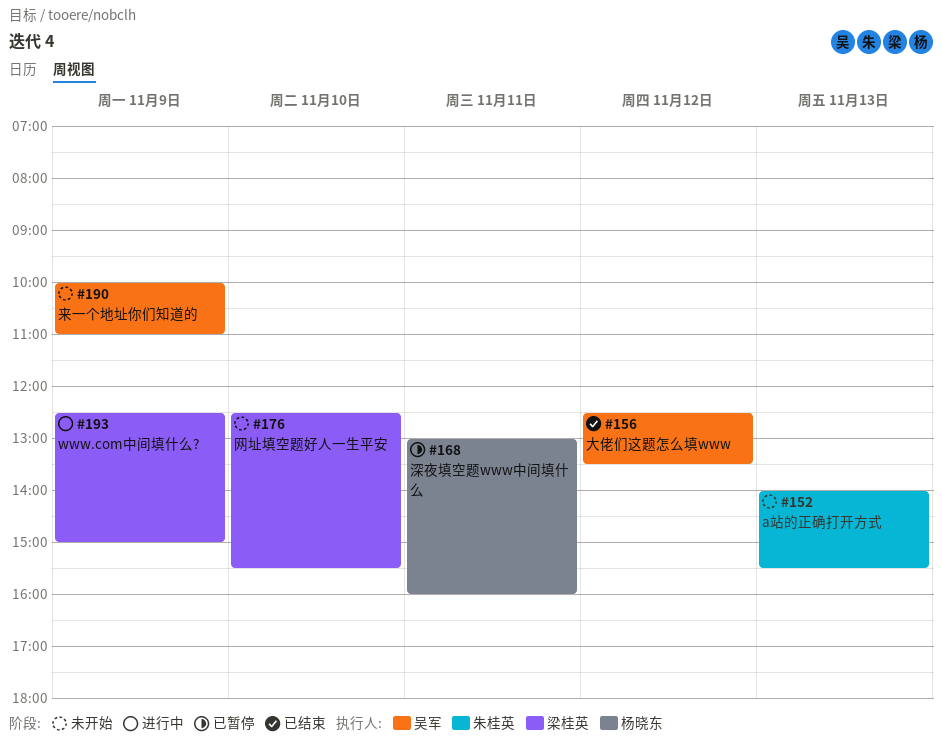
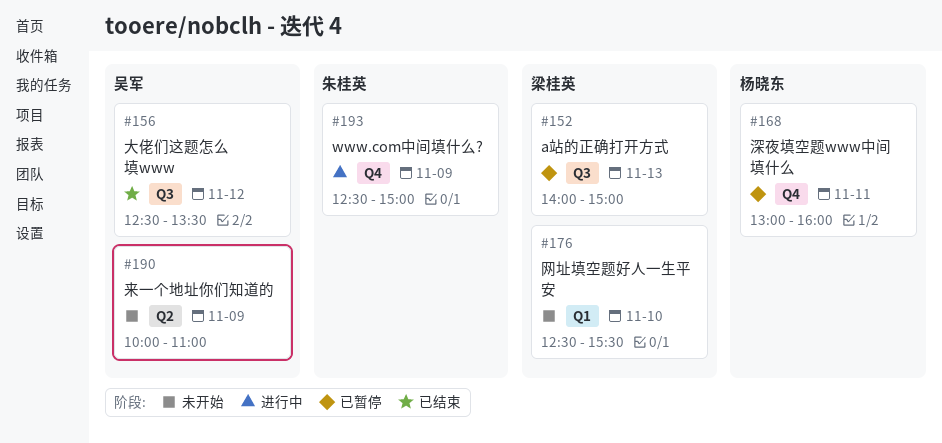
#152, status: 未开始 -> 已暂停
#152, owner: 朱桂英 -> 梁桂英
#152, ends: 15:30 -> 15:00
#193, owner: 梁桂英 -> 朱桂英

